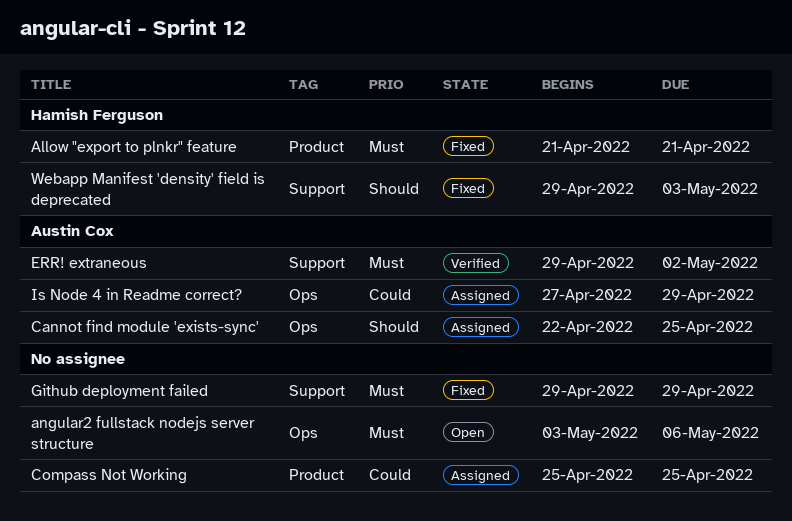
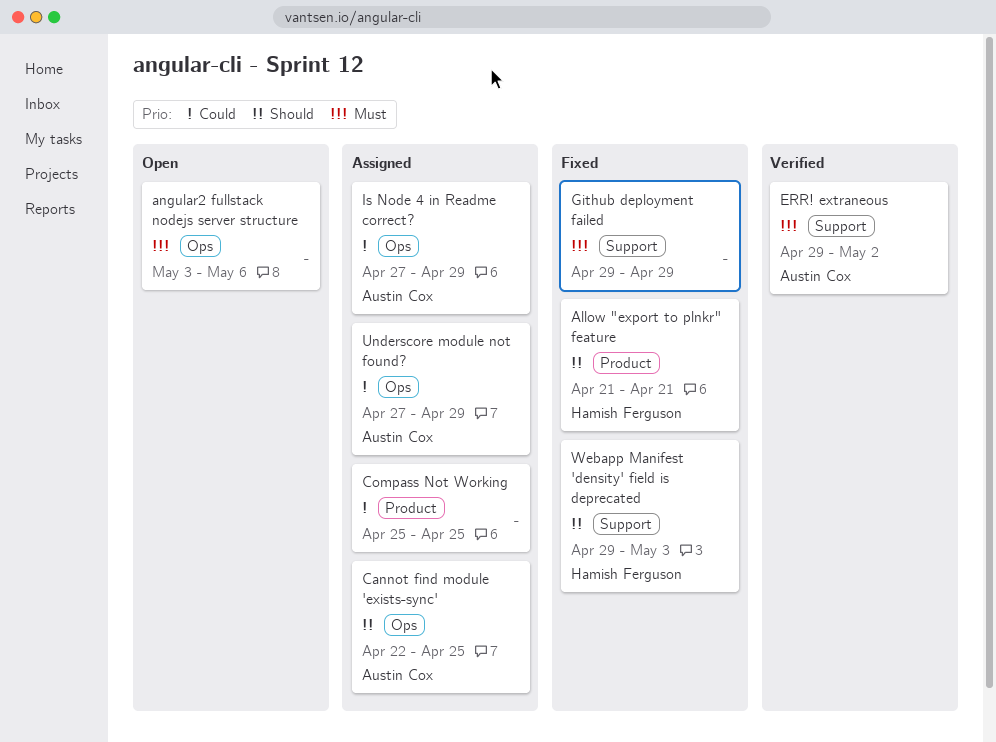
Allow "export to plnkr" feature, priority: Must -> Should
Underscore module not found?: none -> present

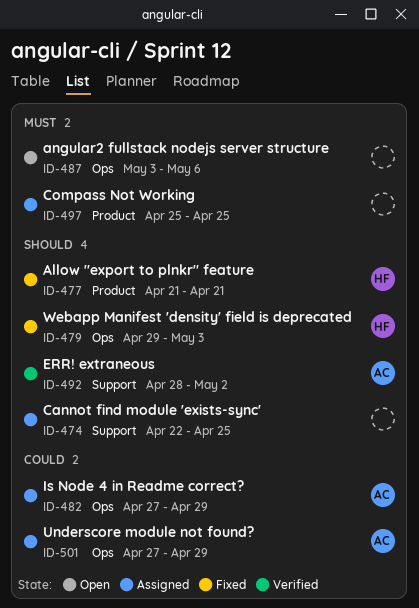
Cannot find module 'exists-sync', owner: Austin Cox -> none
Cannot find module 'exists-sync', label: Ops -> Support
Compass Not Working, priority: Could -> Must
ERR! extraneous, priority: Must -> Should
ERR! extraneous, start: Apr 29 -> Apr 28
Github deployment failed: present -> none
Webapp Manifest 'density' field is deprecated, label: Support -> Ops

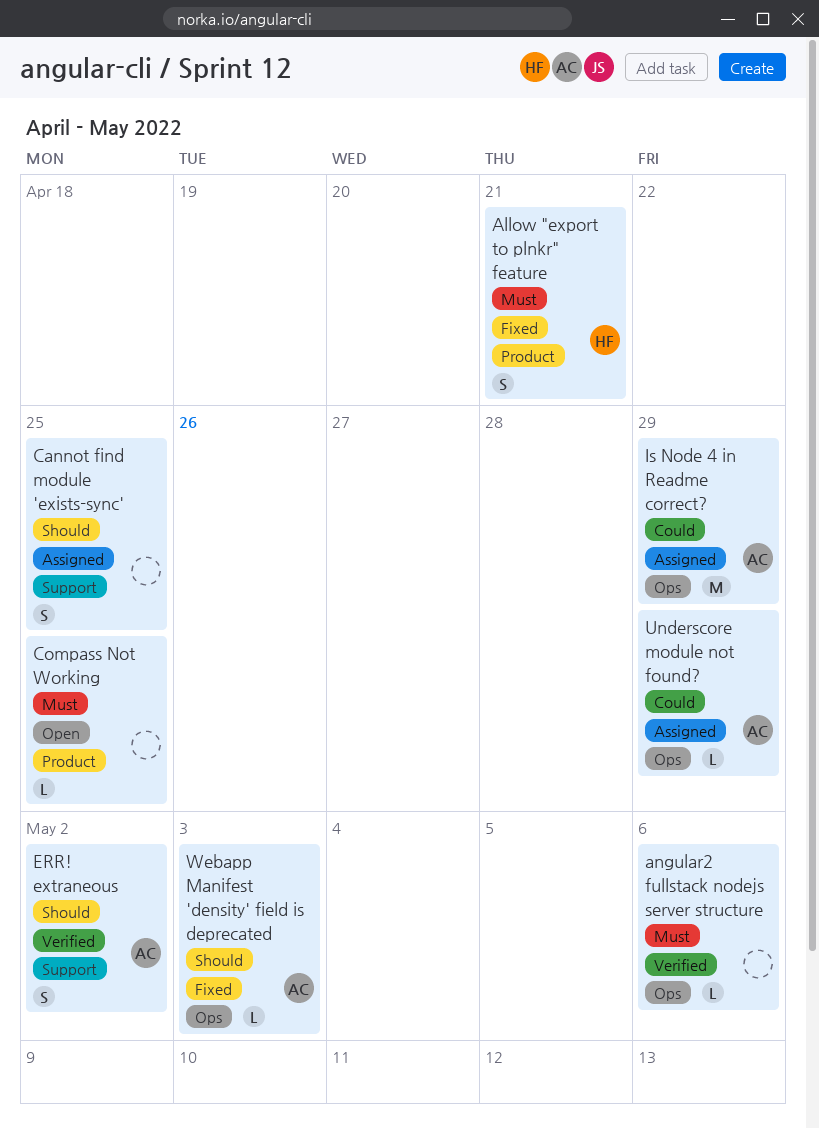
Allow "export to plnkr" feature, priority: Should -> Must
angular2 fullstack nodejs server structure, status: Open -> Verified
Compass Not Working, status: Assigned -> Open
Webapp Manifest 'density' field is deprecated, owner: HF -> AC

